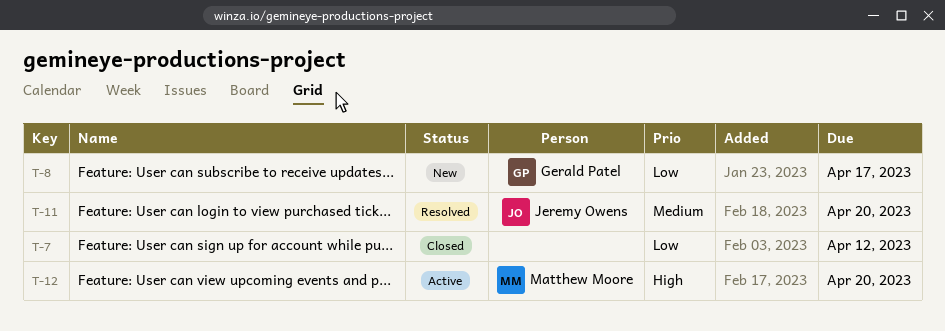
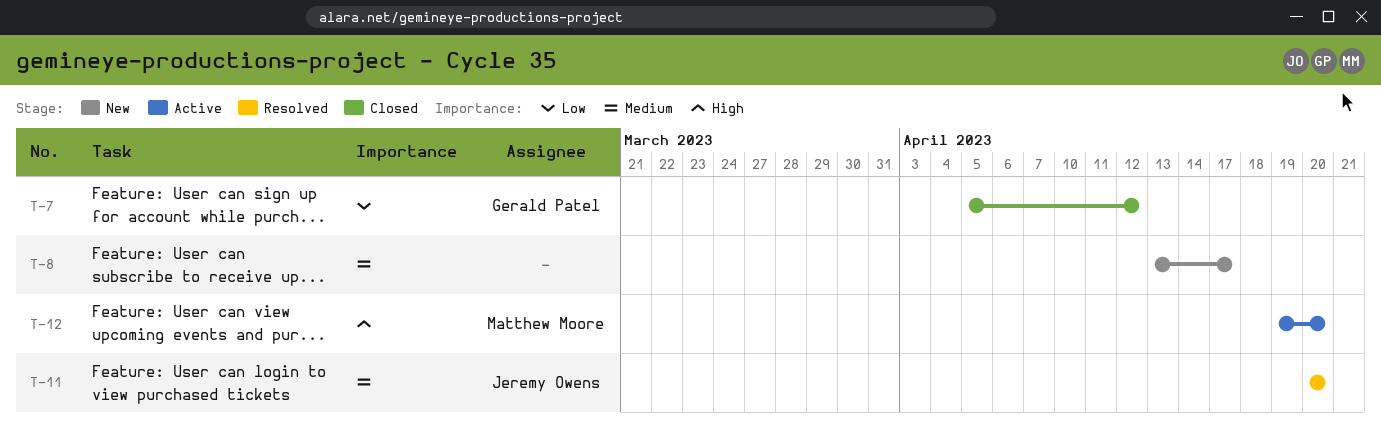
T-7, owner: none -> Gerald Patel
T-8, owner: Gerald Patel -> none
T-8, priority: Low -> Medium

